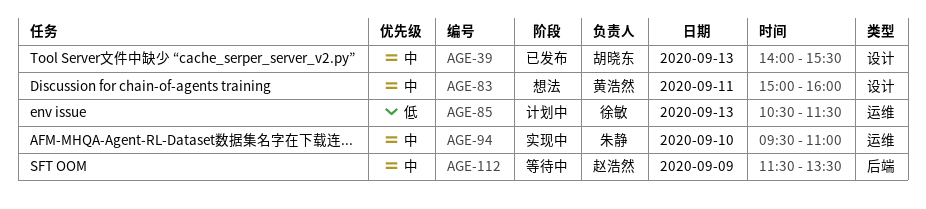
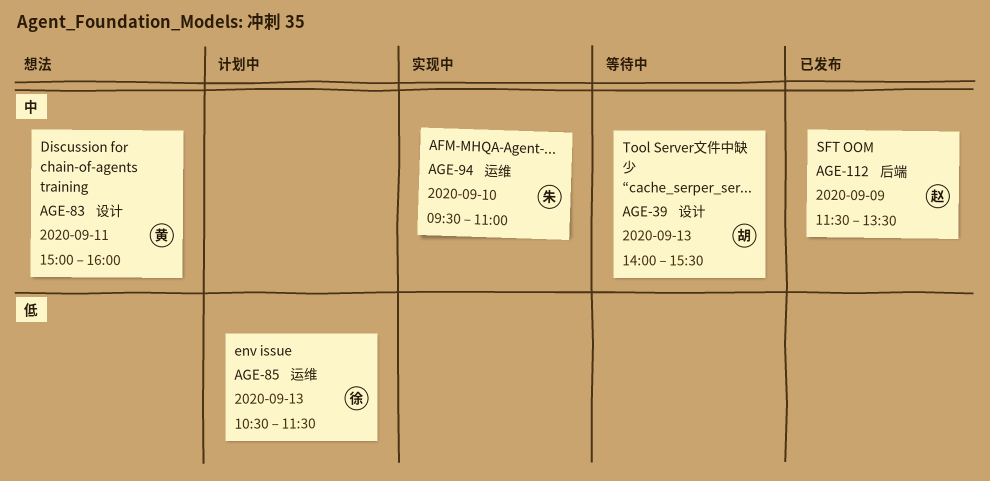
AGE-39, status: 已发布 -> 等待中
AGE-112, status: 等待中 -> 已发布

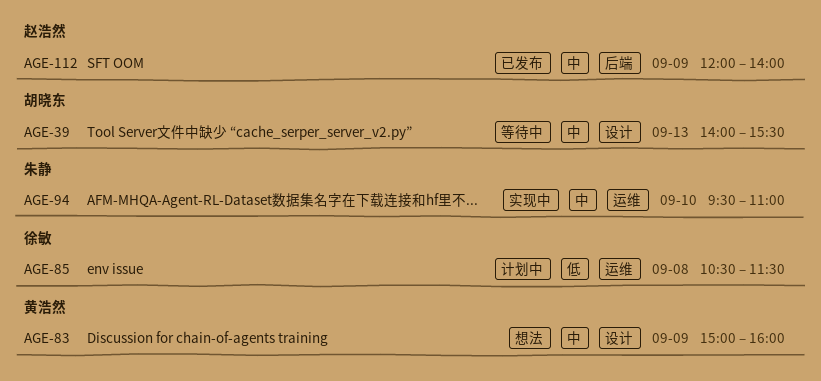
AGE-83, day: Sep 11 -> Sep 9
AGE-85, day: Sep 13 -> Sep 8
AGE-112, begins: 11:30 -> 12:00
AGE-112, ends: 13:30 -> 14:00

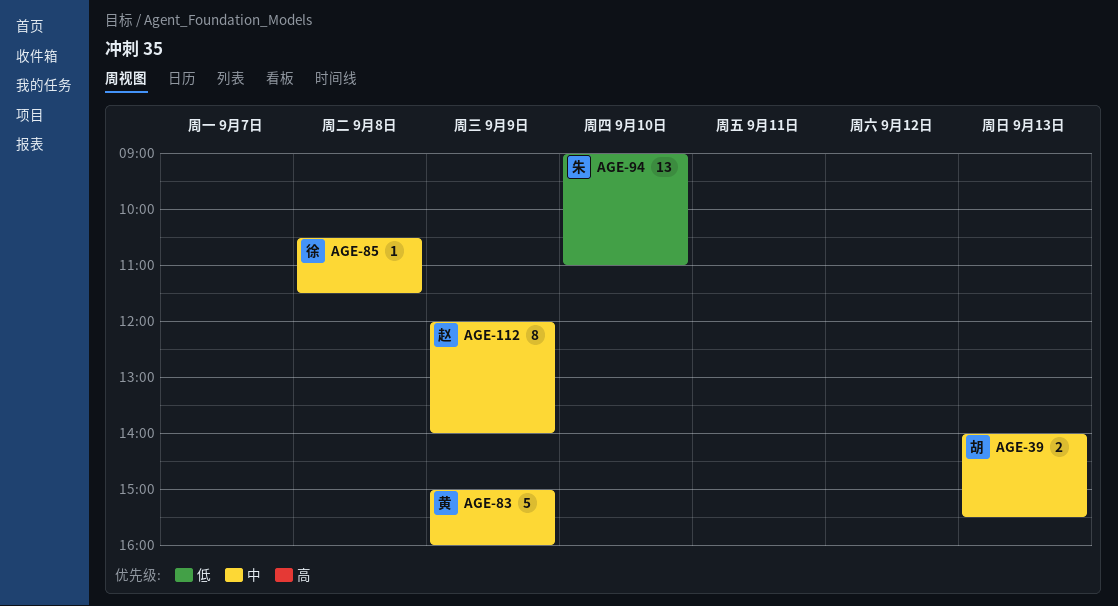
AGE-85, priority: 低 -> 中
AGE-94, priority: 中 -> 低
AGE-94, begins: 09:30 -> 09:00

